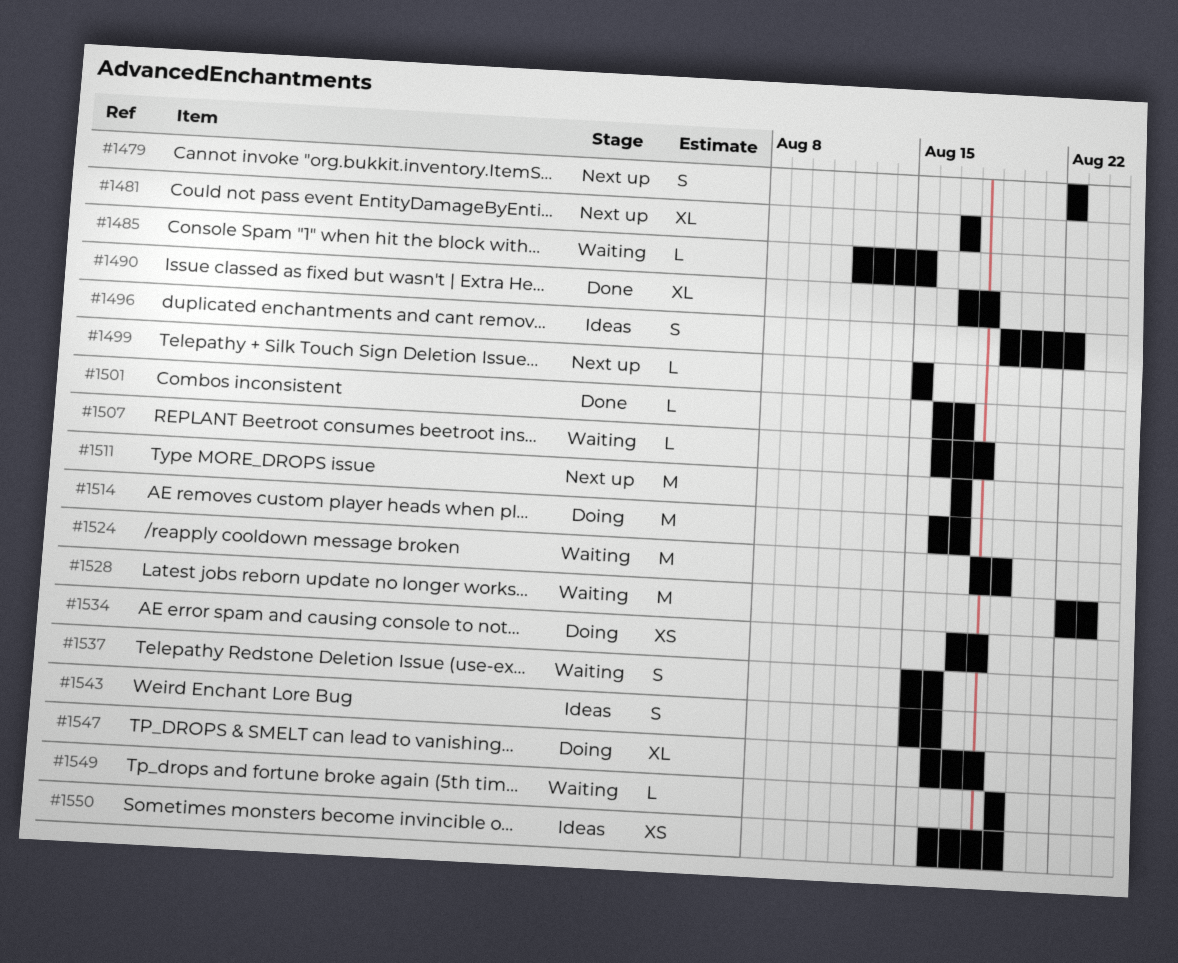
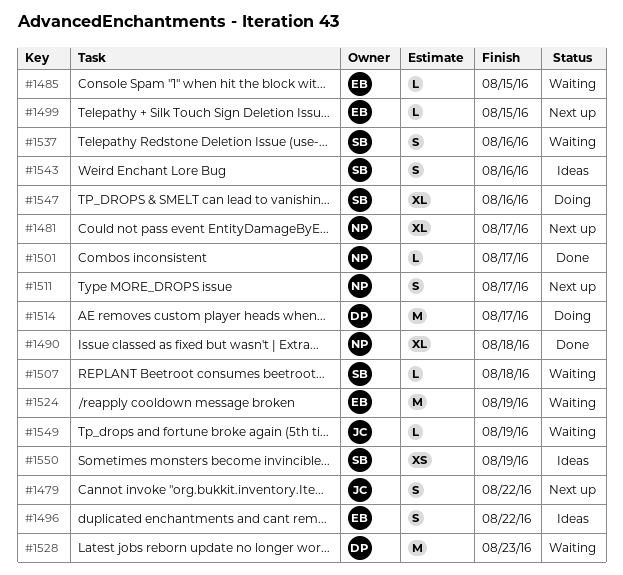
#1511, estimate: M -> S
#1534: present -> none
#1547, due: Aug 18 -> Aug 16

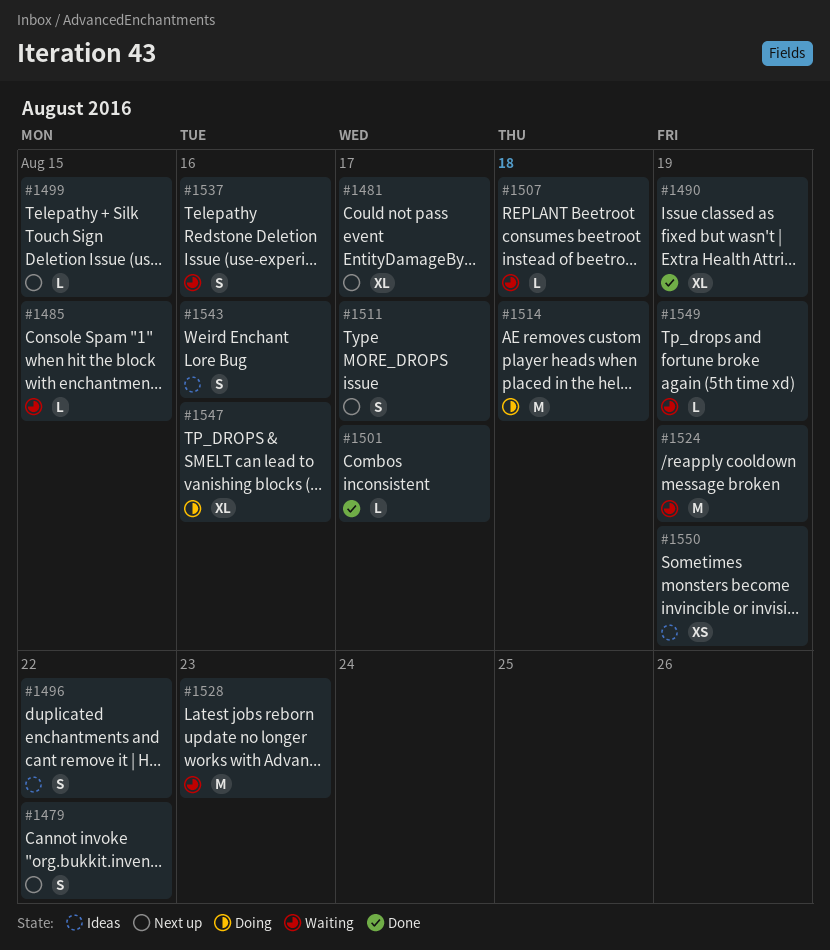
#1490, due: Aug 18 -> Aug 19
#1514, due: Aug 17 -> Aug 18

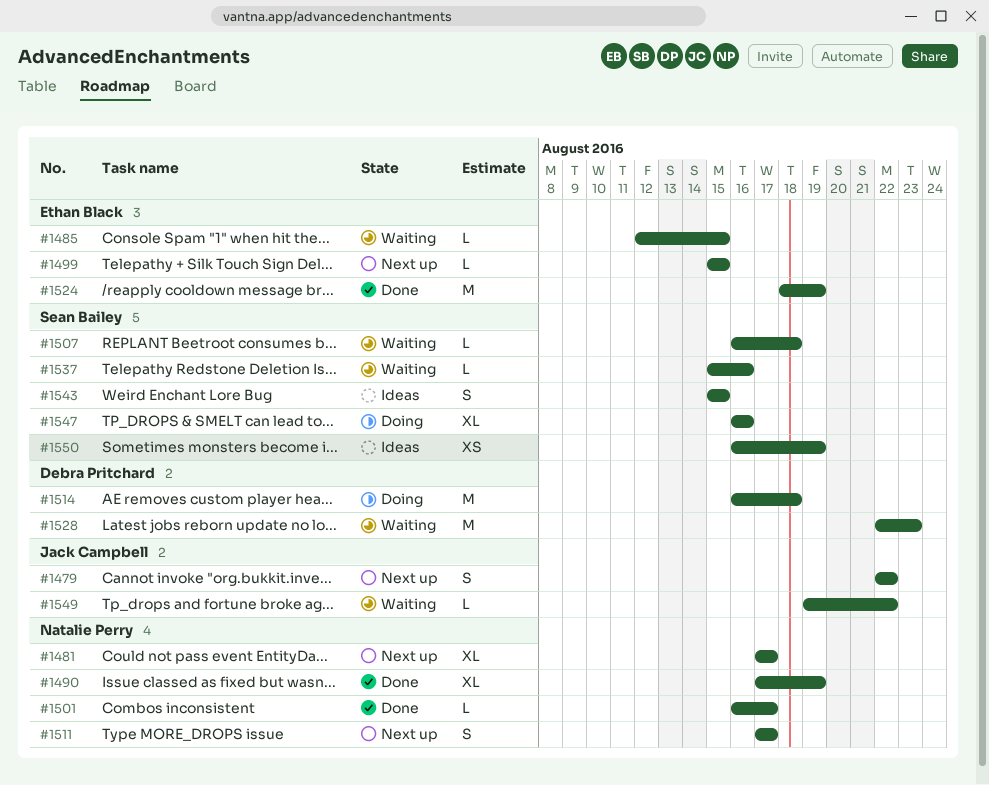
#1496: present -> none
#1524, status: Waiting -> Done
#1537, estimate: S -> L
#1543, due: Aug 16 -> Aug 15
#1549, due: Aug 19 -> Aug 22

